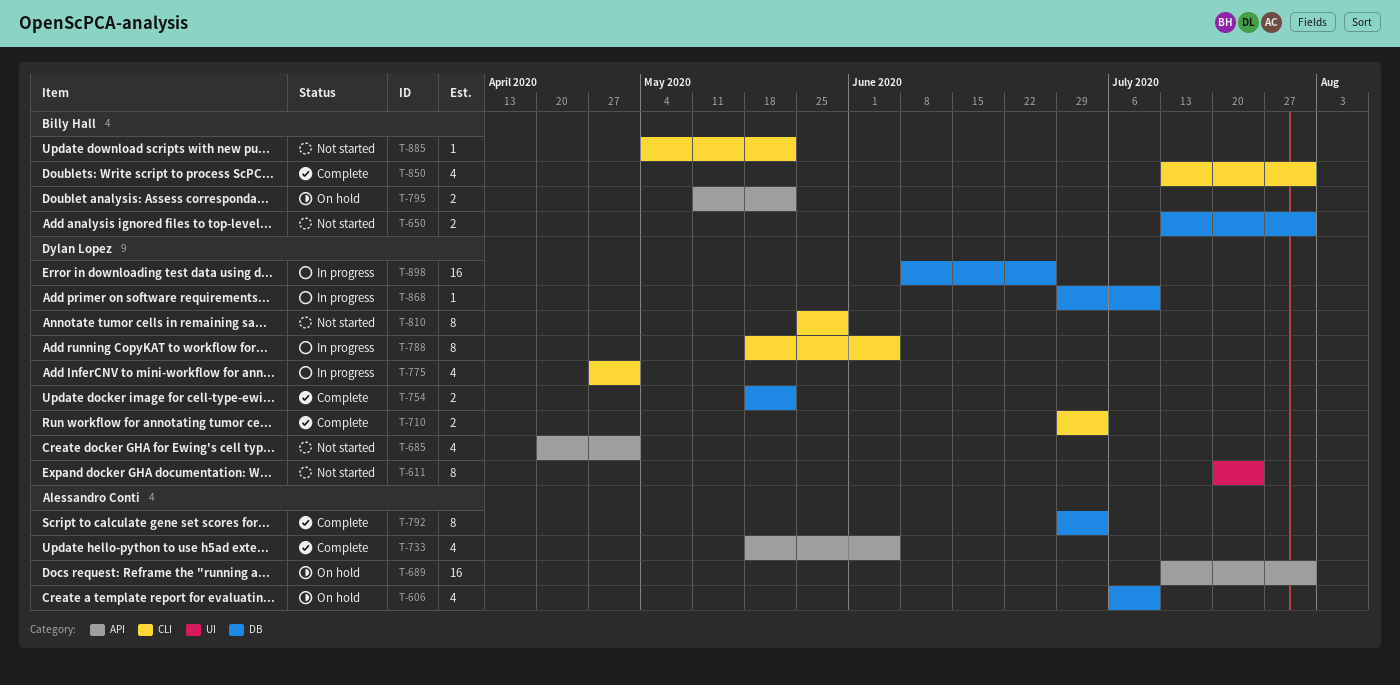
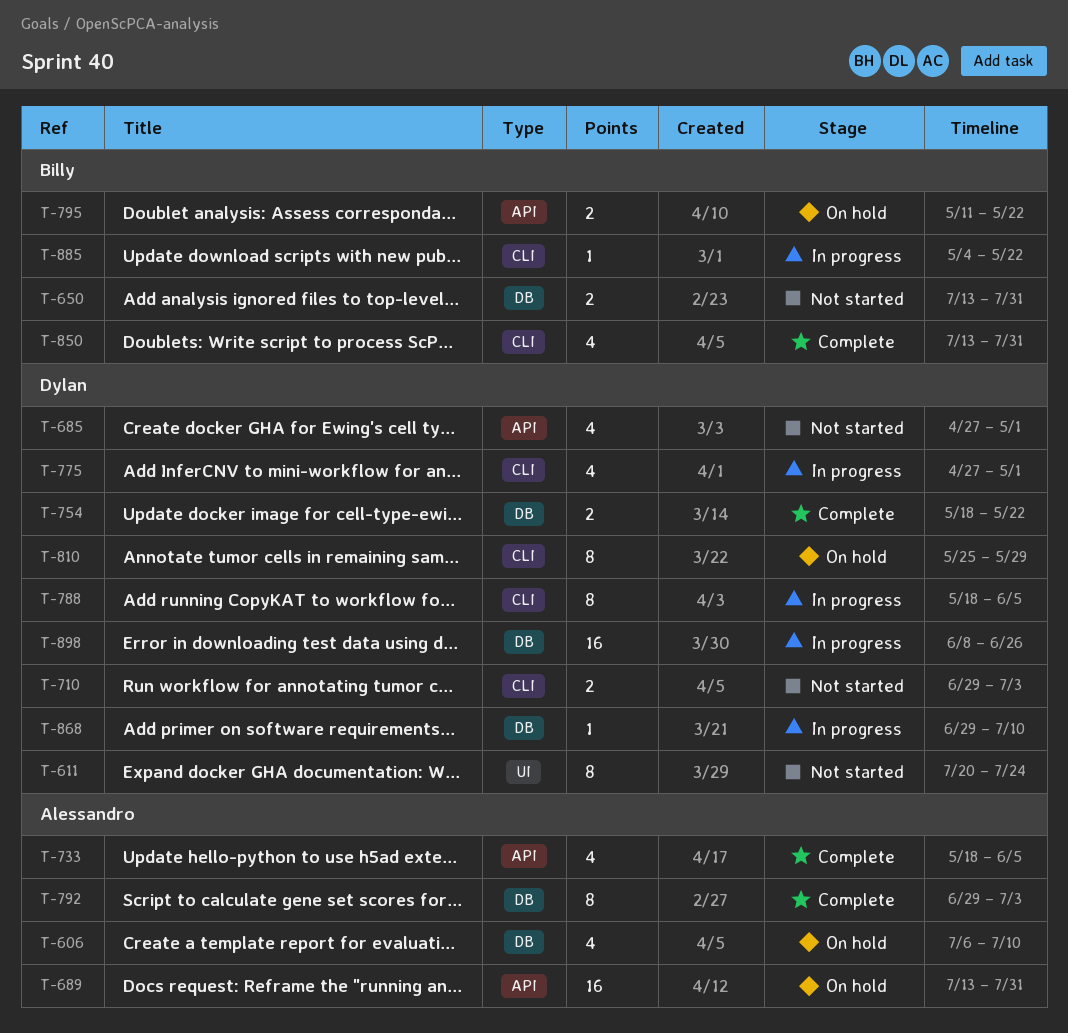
T-685, start: Apr 20 -> Apr 27
T-710, status: Complete -> Not started
T-810, status: Not started -> On hold
T-885, status: Not started -> In progress

